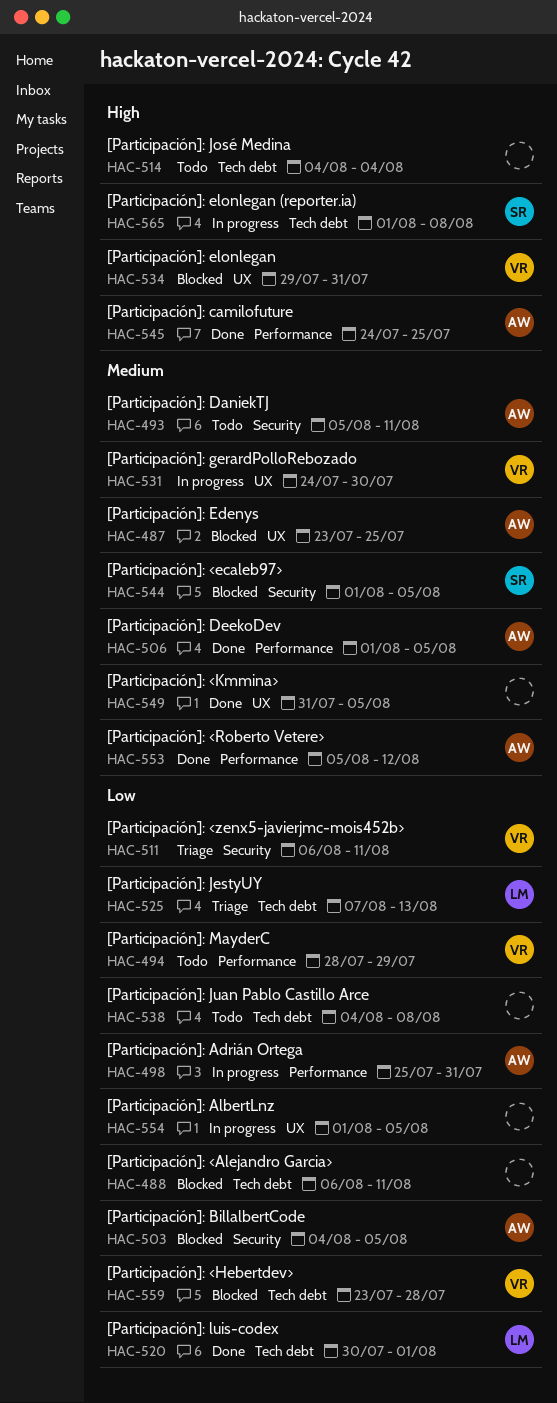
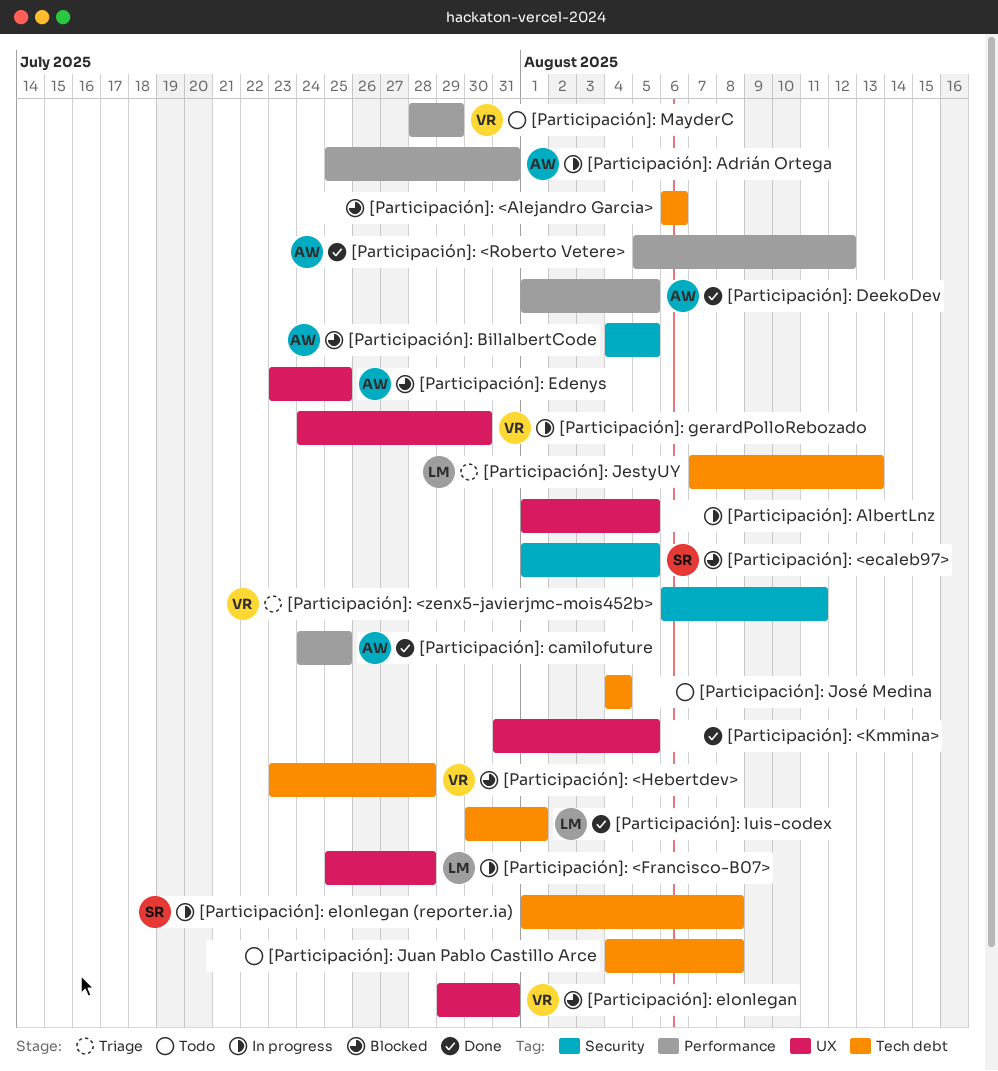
[Participación]: <Alejandro Garcia>, due: Aug 11 -> Aug 6
[Participación]: <Francisco-B07>: none -> present
[Participación]: DaniekTJ: present -> none

